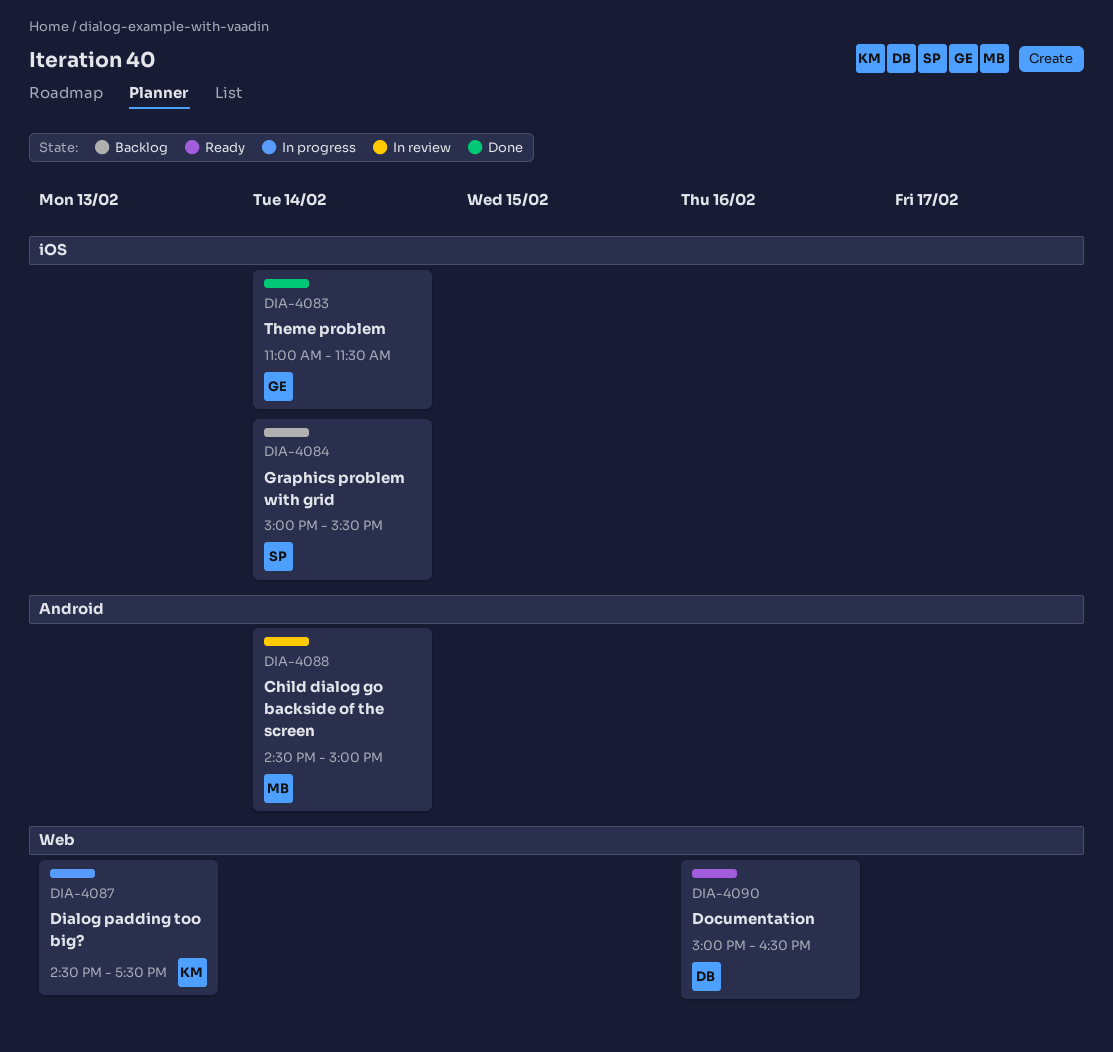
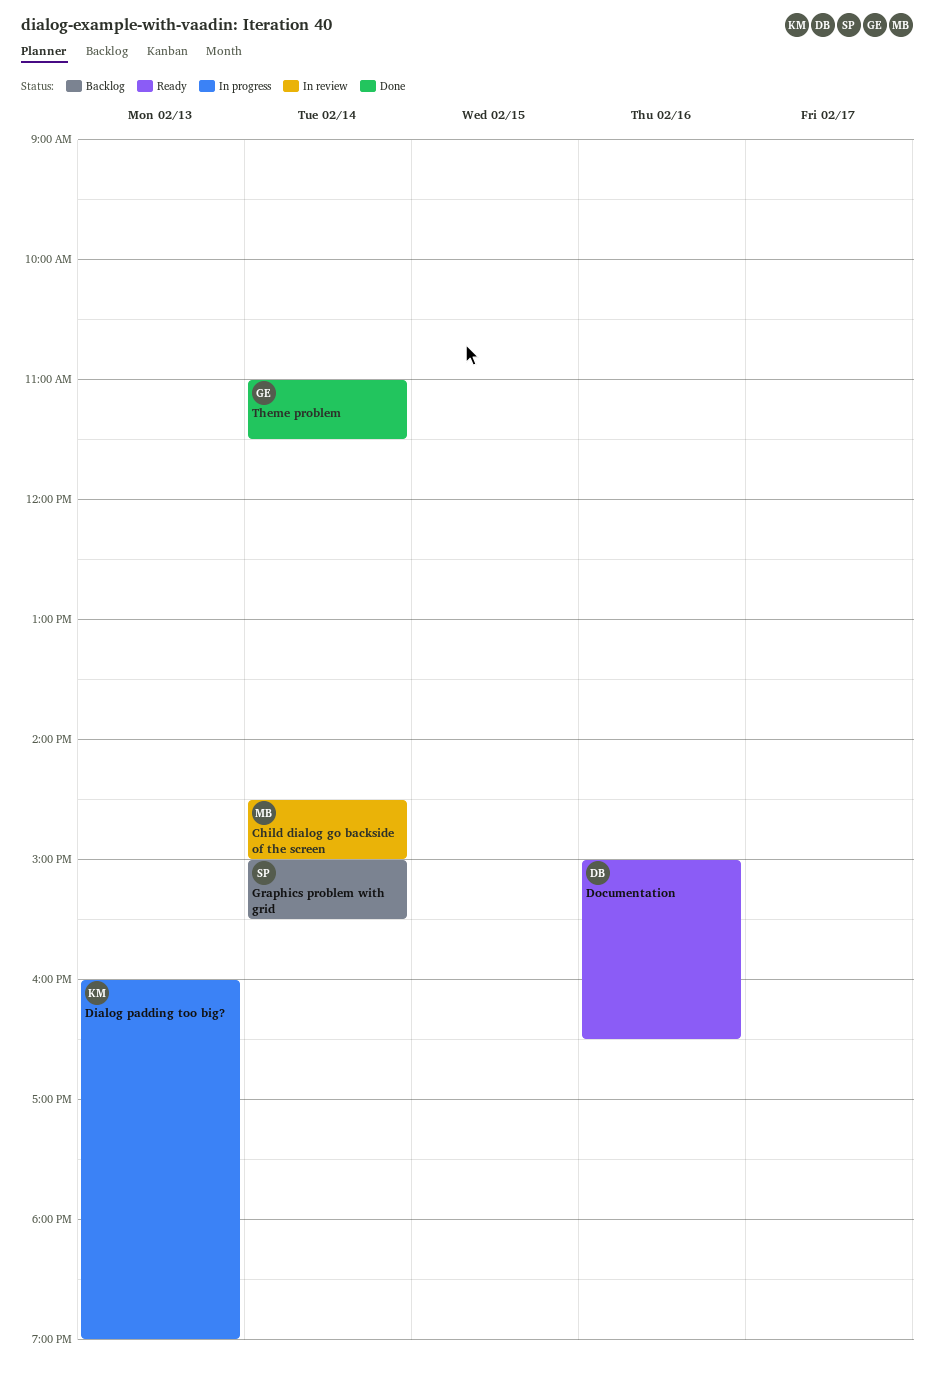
Dialog padding too big?, begins: 14:30 -> 16:00
Dialog padding too big?, ends: 17:30 -> 19:00

